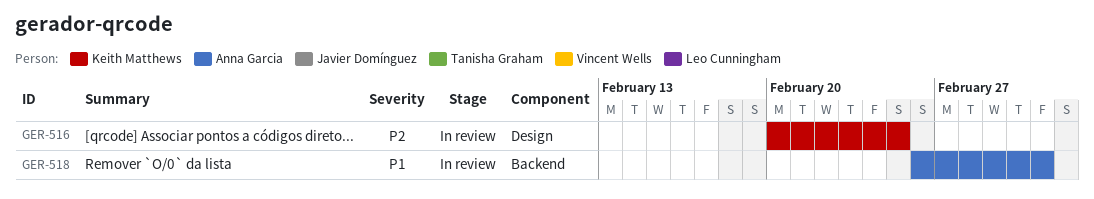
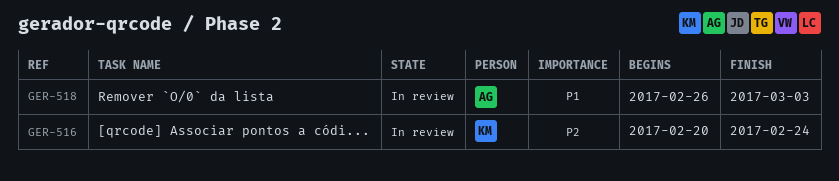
GER-516, due: Feb 25 -> Feb 24

